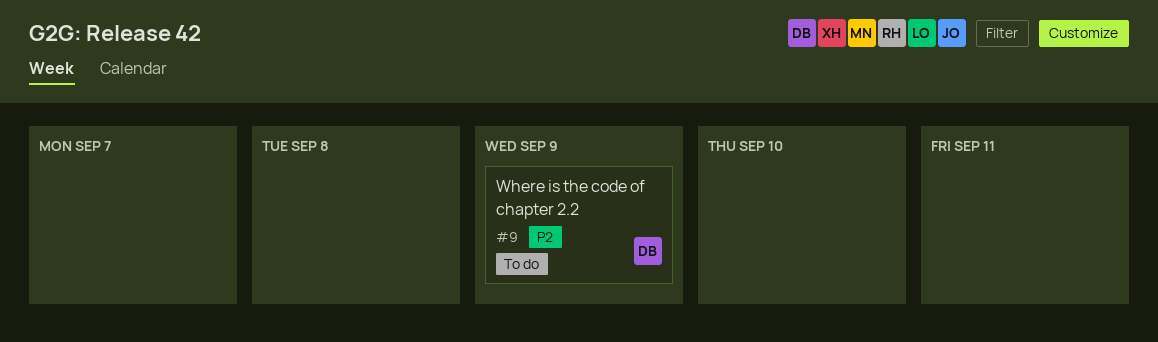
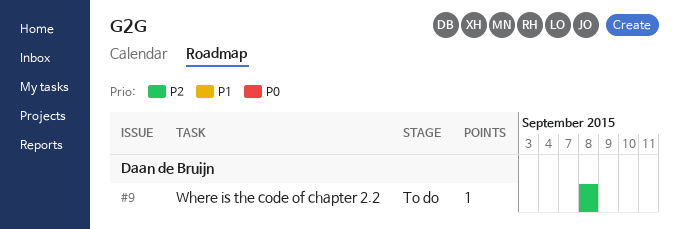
#9, due: Sep 9 -> Sep 8

